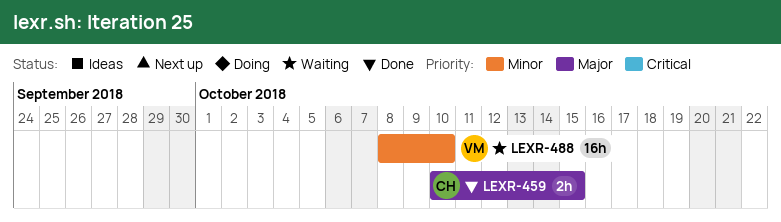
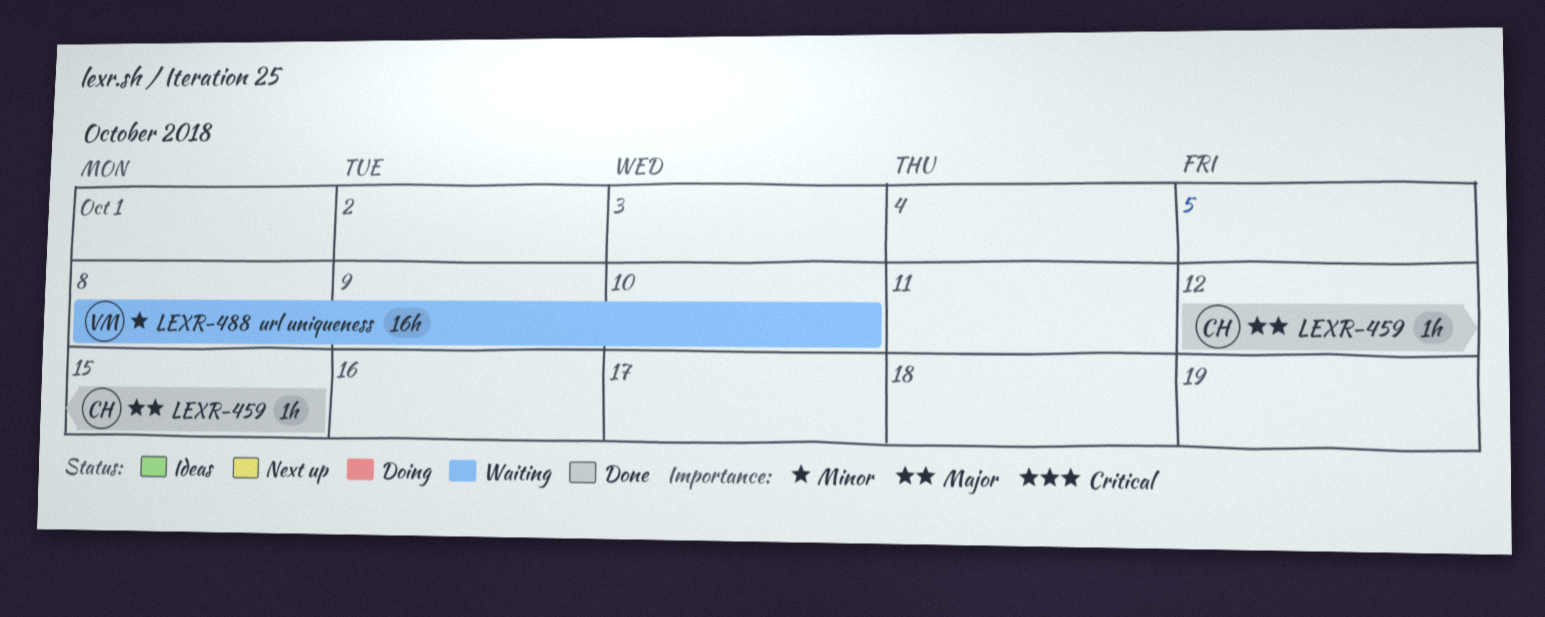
LEXR-459, estimate: 2h -> 1h
LEXR-459, start: Oct 10 -> Oct 12

